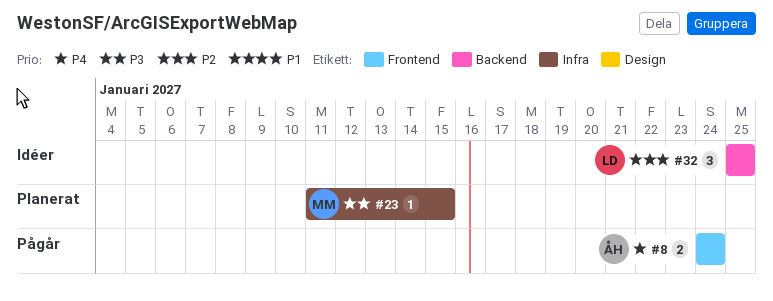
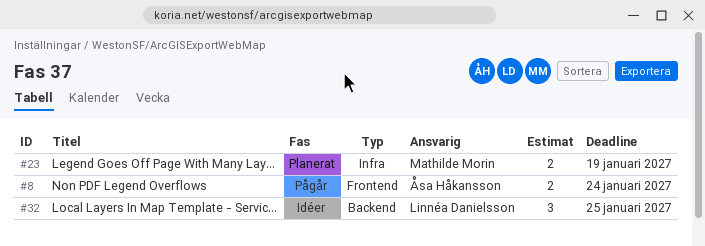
#23, estimate: 1 -> 2
#23, due: Jan 15 -> Jan 19

